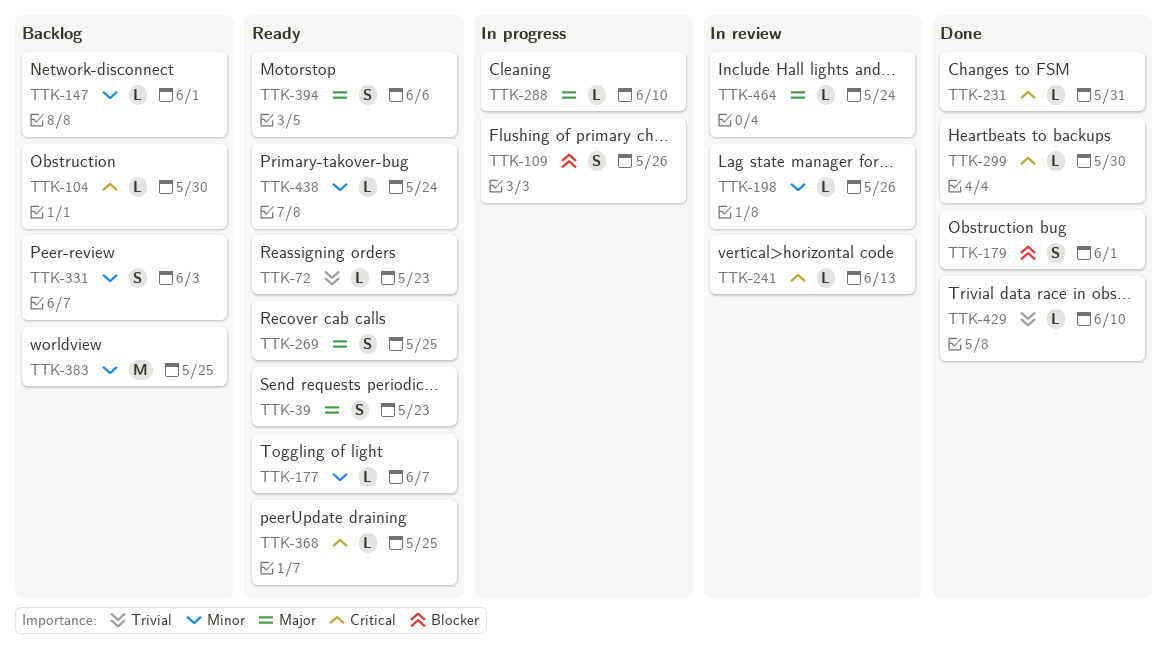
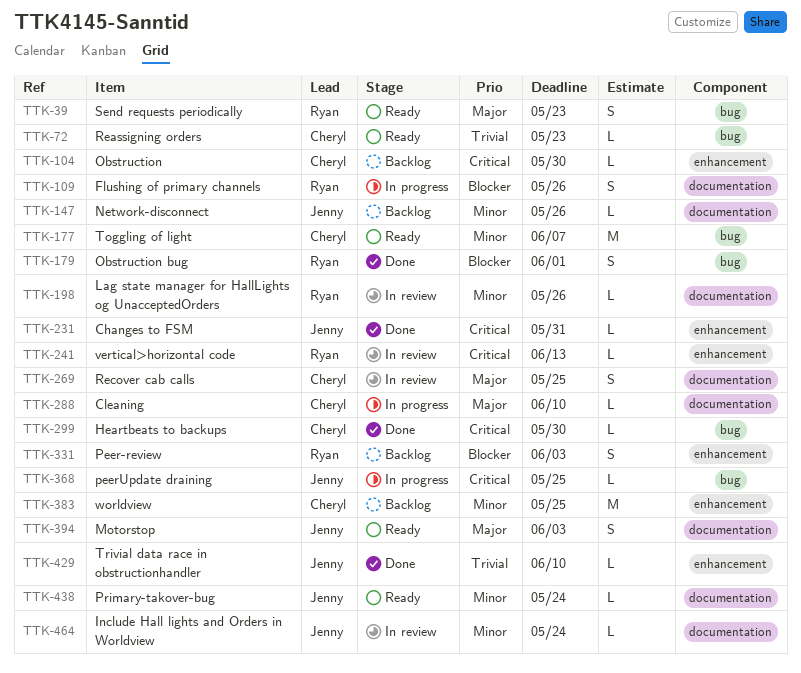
TTK-147, due: Jun 1 -> May 26
TTK-177, estimate: L -> M
TTK-269, status: Ready -> In review
TTK-331, priority: Minor -> Blocker
TTK-368, status: Ready -> In progress
TTK-394, due: Jun 6 -> Jun 3
TTK-464, priority: Major -> Minor

